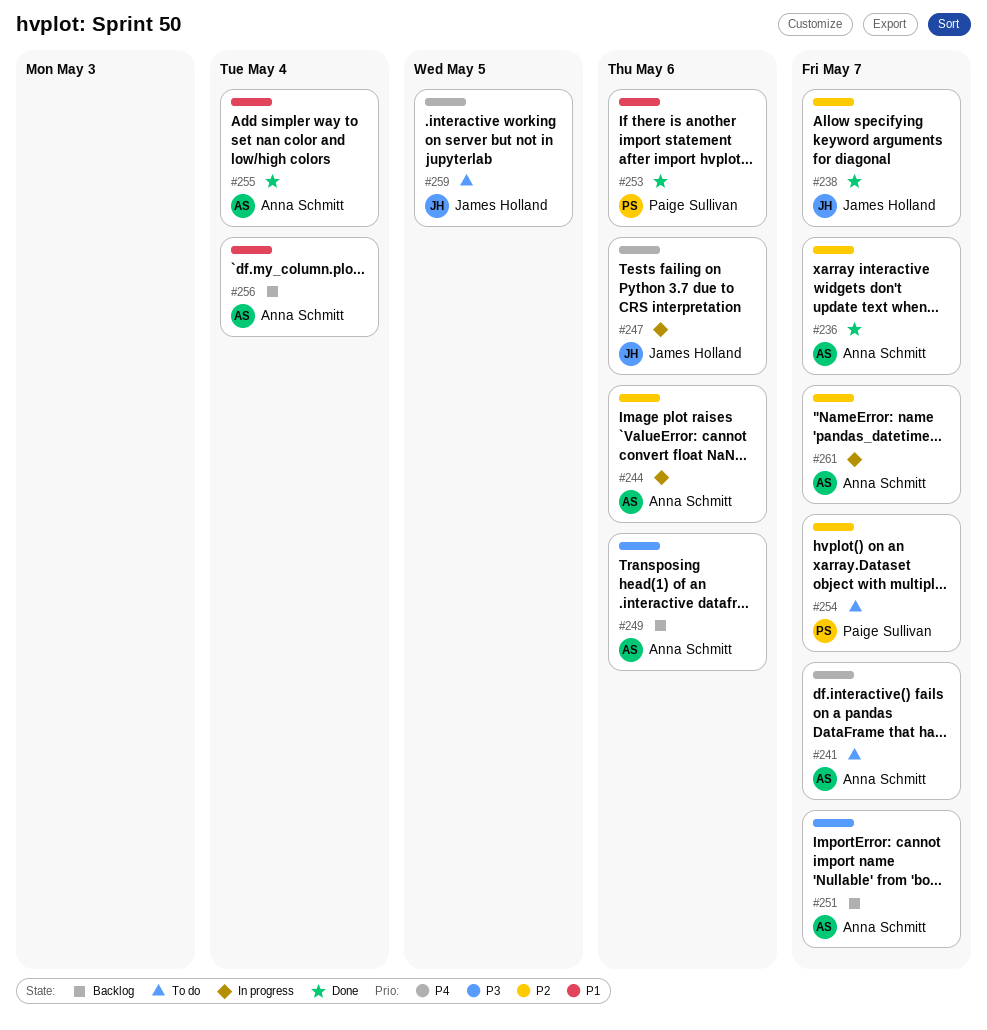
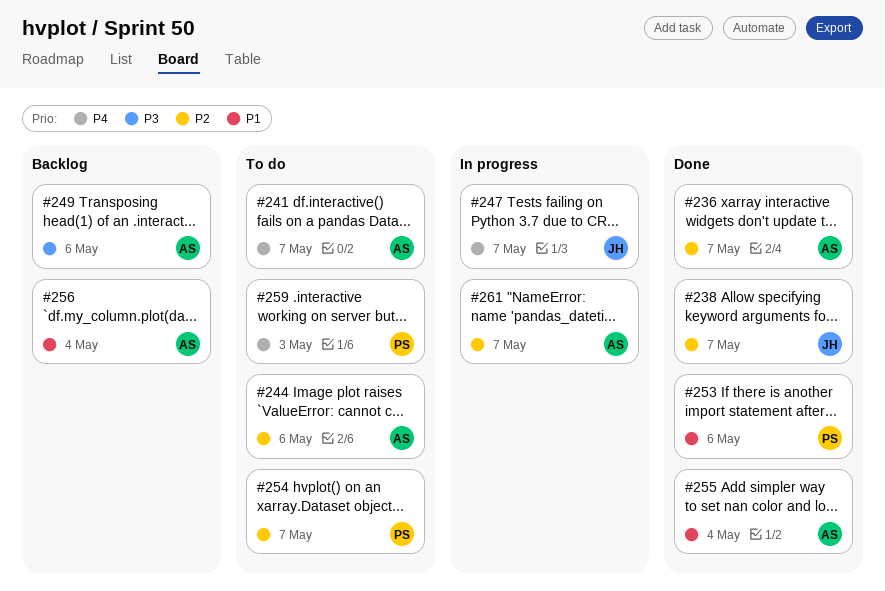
#244, status: In progress -> To do
#247, due: May 6 -> May 7
#251: present -> none
#259, owner: James Holland -> Paige Sullivan
#259, due: May 5 -> May 3

